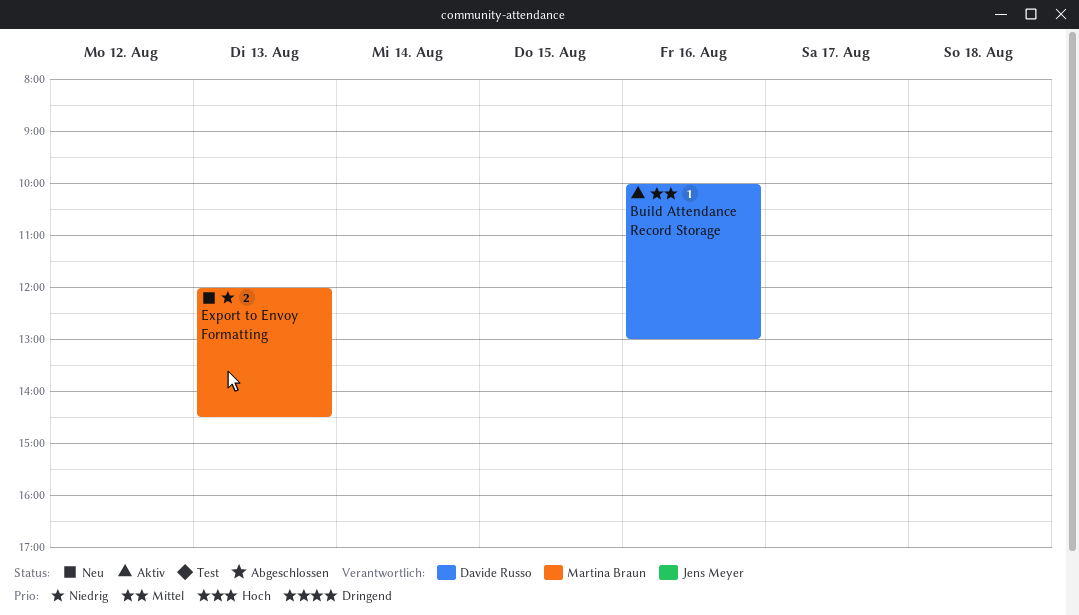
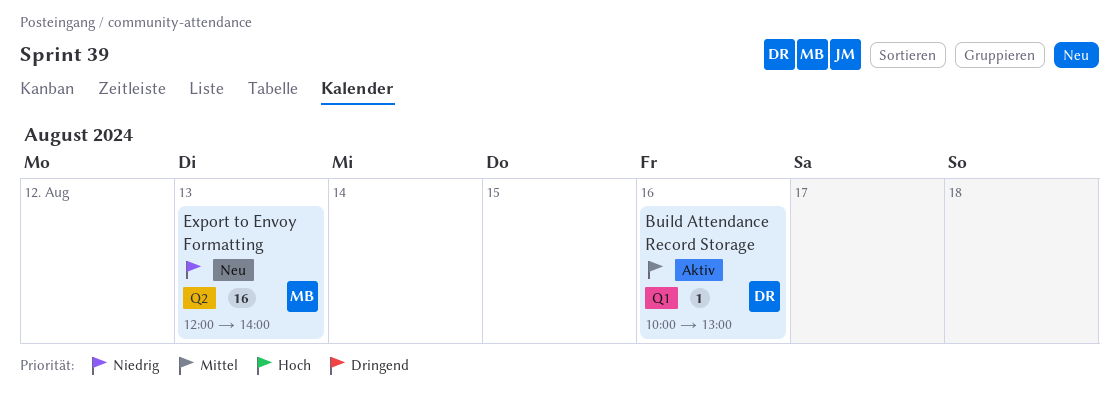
Export to Envoy Formatting, estimate: 2 -> 16
Export to Envoy Formatting, ends: 14:30 -> 14:00

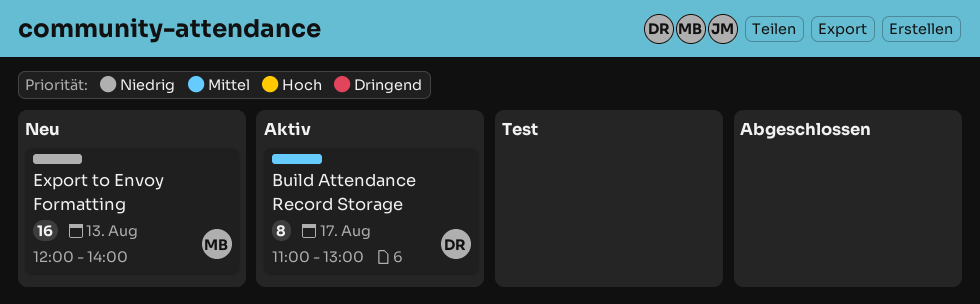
Build Attendance Record Storage, estimate: 1 -> 8
Build Attendance Record Storage, day: Aug 16 -> Aug 17
Build Attendance Record Storage, begins: 10:00 -> 11:00

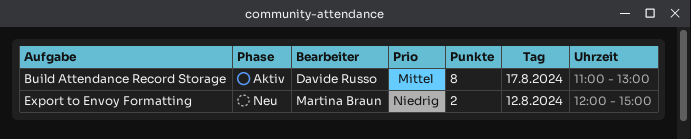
Export to Envoy Formatting, estimate: 16 -> 2
Export to Envoy Formatting, day: Aug 13 -> Aug 12
Export to Envoy Formatting, ends: 14:00 -> 15:00

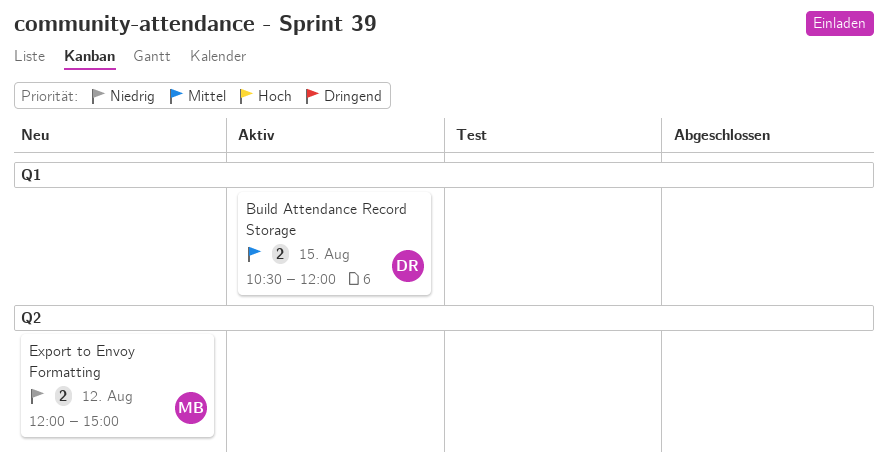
Build Attendance Record Storage, estimate: 8 -> 2
Build Attendance Record Storage, day: Aug 17 -> Aug 15
Build Attendance Record Storage, begins: 11:00 -> 10:30
Build Attendance Record Storage, ends: 13:00 -> 12:00

